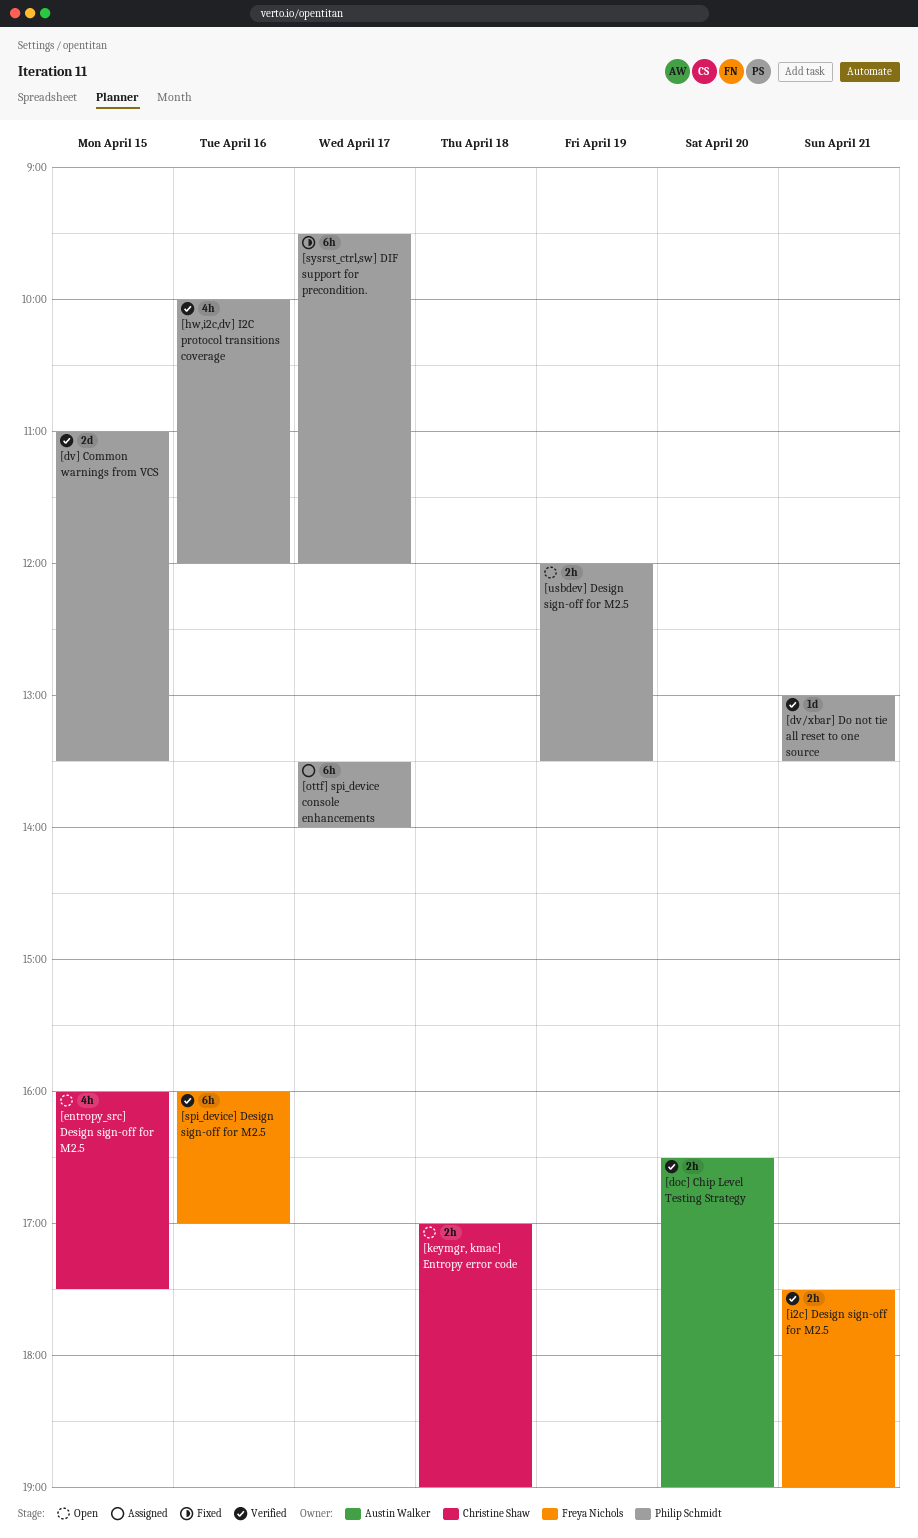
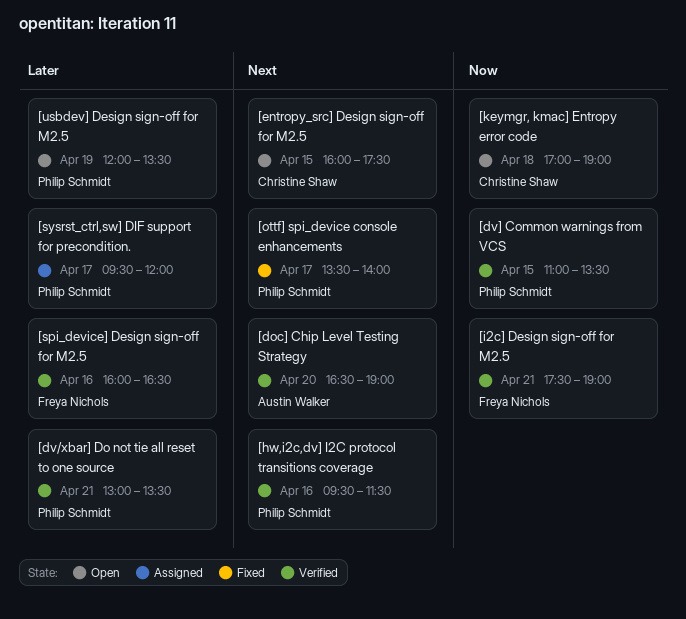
[hw,i2c,dv] I2C protocol transitions coverage, begins: 10:00 -> 09:30
[hw,i2c,dv] I2C protocol transitions coverage, ends: 12:00 -> 11:30
[ottf] spi_device console enhancements, status: Assigned -> Fixed
[spi_device] Design sign-off for M2.5, ends: 17:00 -> 16:30
[sysrst_ctrl,sw] DIF support for precondition., status: Fixed -> Assigned

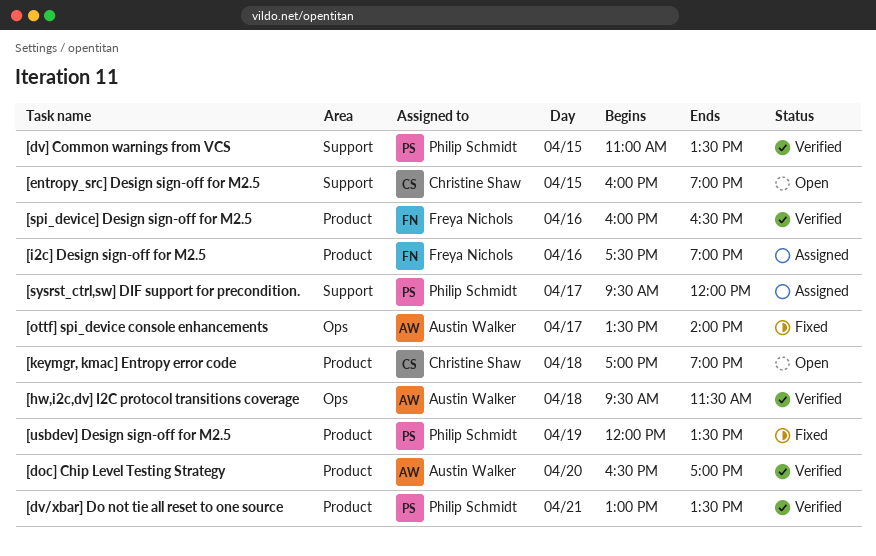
[doc] Chip Level Testing Strategy, ends: 19:00 -> 17:00
[entropy_src] Design sign-off for M2.5, ends: 17:30 -> 19:00
[hw,i2c,dv] I2C protocol transitions coverage, owner: Philip Schmidt -> Austin Walker
[hw,i2c,dv] I2C protocol transitions coverage, day: Apr 16 -> Apr 18
[i2c] Design sign-off for M2.5, status: Verified -> Assigned
[i2c] Design sign-off for M2.5, day: Apr 21 -> Apr 16
[ottf] spi_device console enhancements, owner: Philip Schmidt -> Austin Walker
[usbdev] Design sign-off for M2.5, status: Open -> Fixed

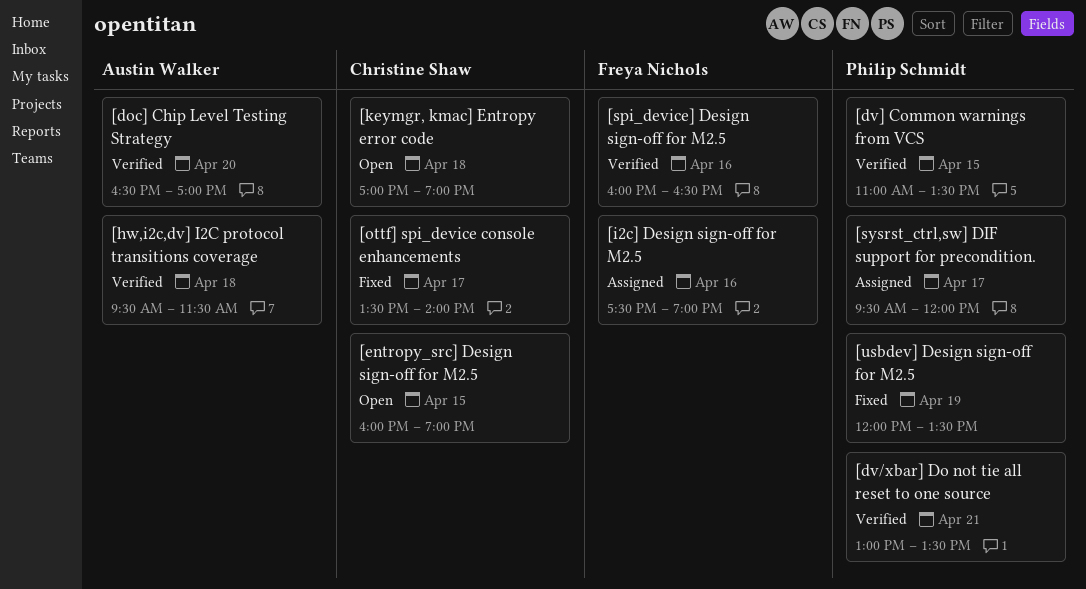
[ottf] spi_device console enhancements, owner: Austin Walker -> Christine Shaw

